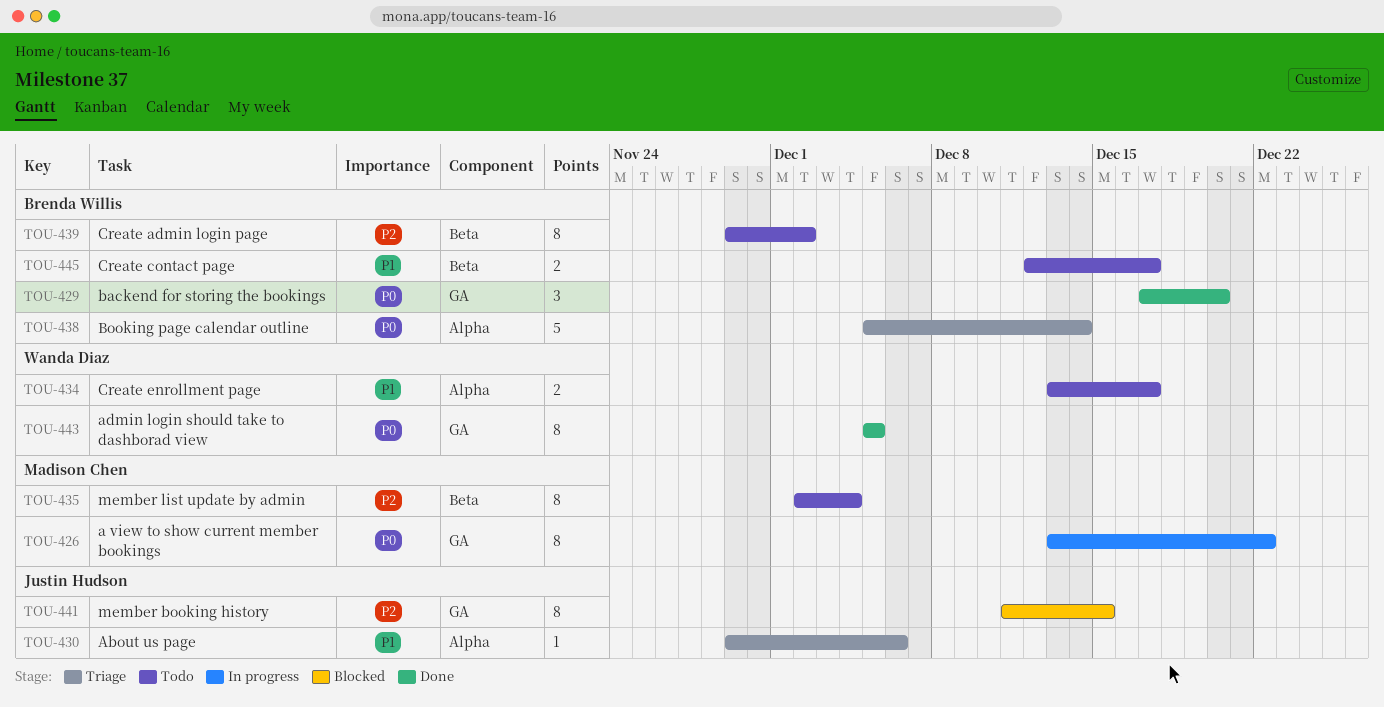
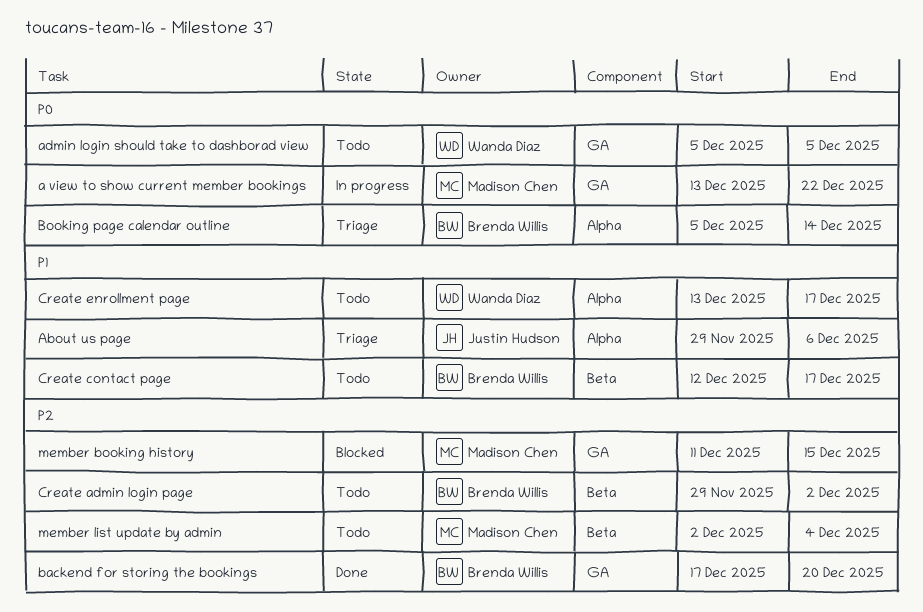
admin login should take to dashborad view, status: Done -> Todo
backend for storing the bookings, priority: P0 -> P2
member booking history, owner: Justin Hudson -> Madison Chen

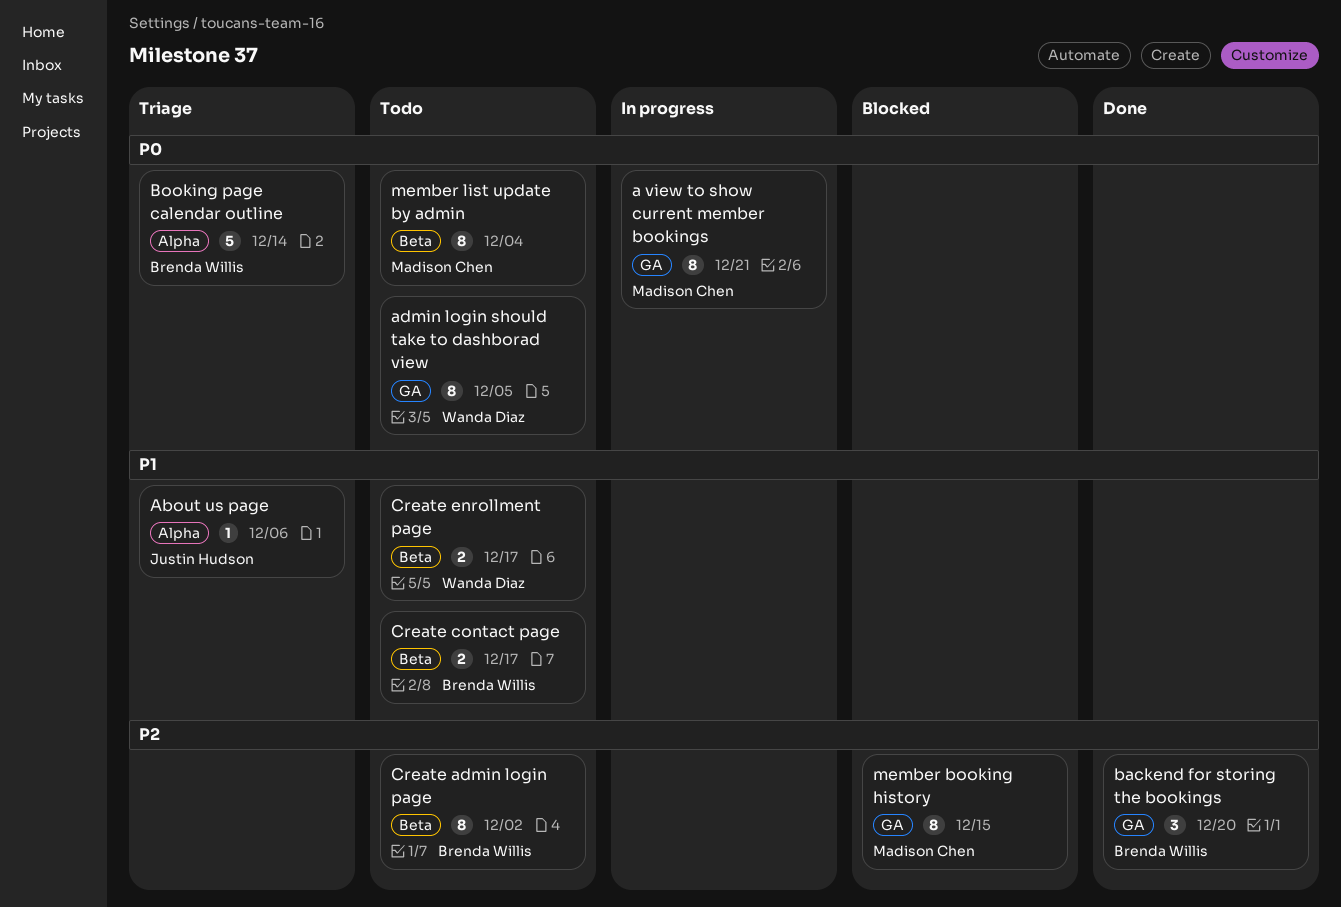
a view to show current member bookings, due: Dec 22 -> Dec 21
Create enrollment page, label: Alpha -> Beta
member list update by admin, priority: P2 -> P0

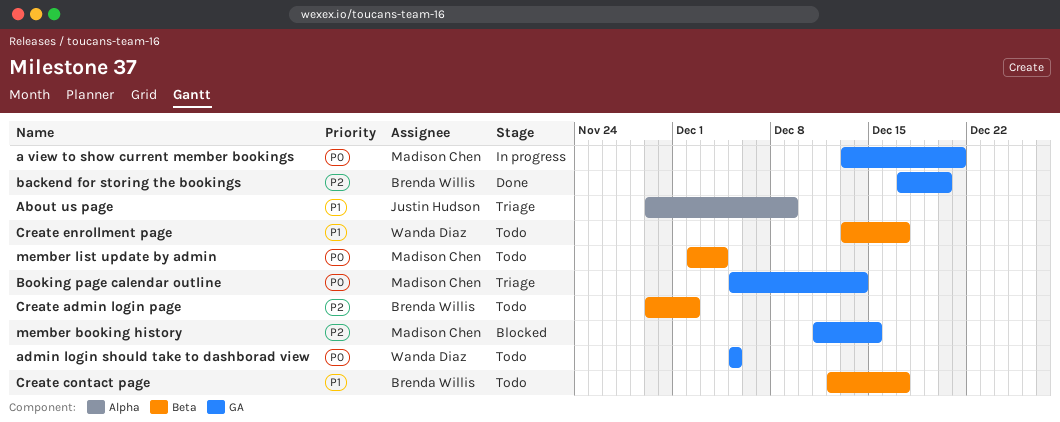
About us page, due: Dec 6 -> Dec 9
Booking page calendar outline, owner: Brenda Willis -> Madison Chen
Booking page calendar outline, label: Alpha -> GA

